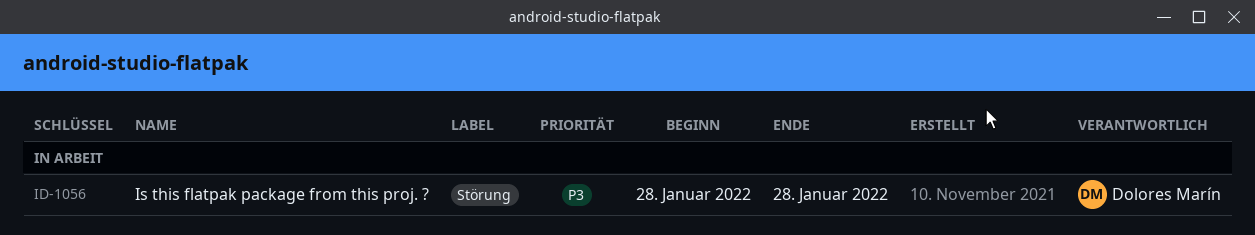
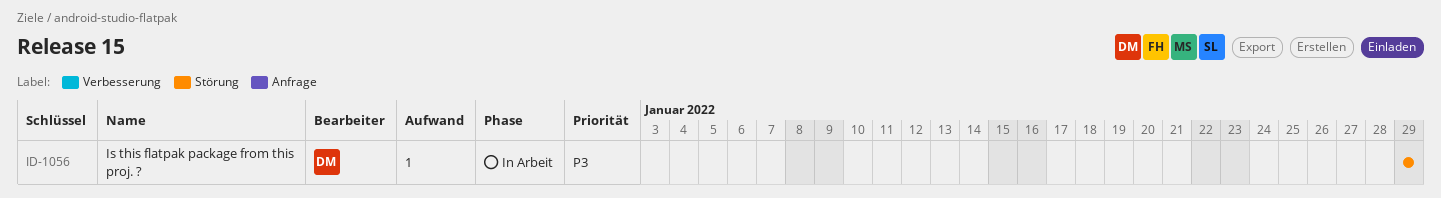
ID-1056, start: Jan 28 -> Jan 29
ID-1056, due: Jan 28 -> Jan 29

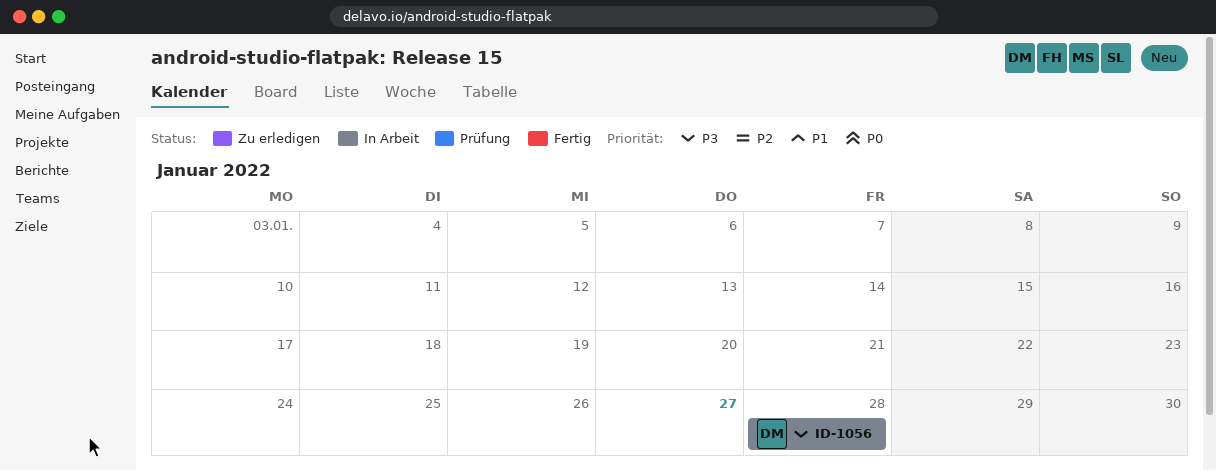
ID-1056, start: Jan 29 -> Jan 28
ID-1056, due: Jan 29 -> Jan 28

